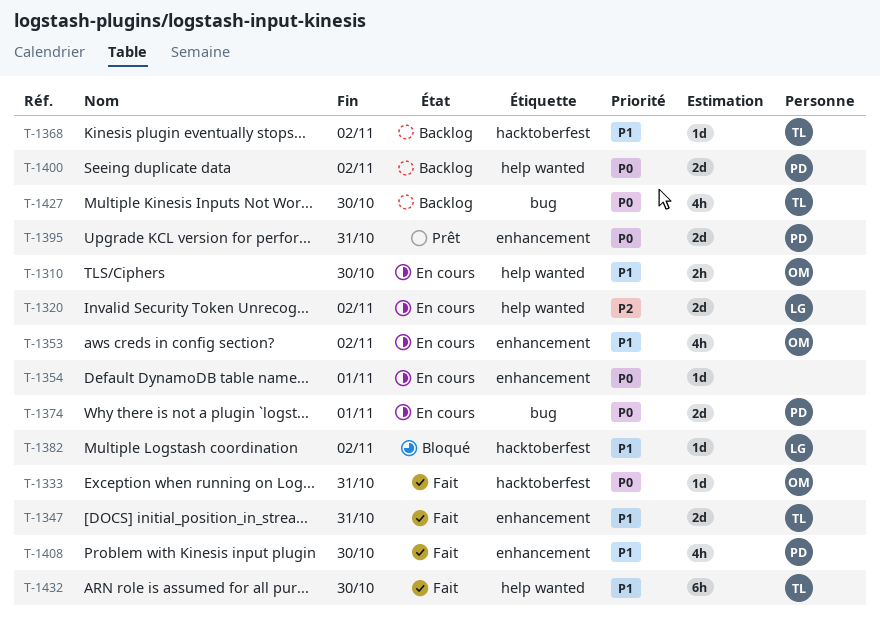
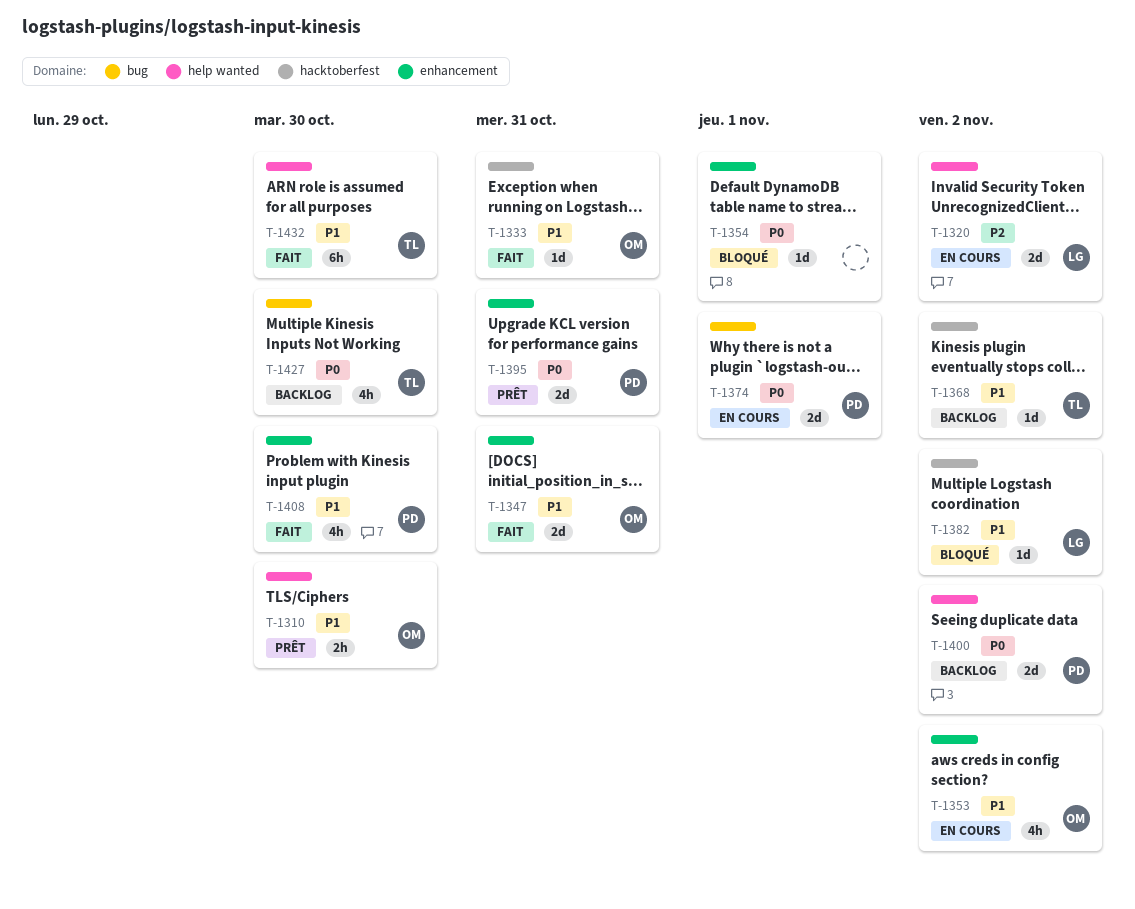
T-1310, status: En cours -> Prêt
T-1333, priority: P0 -> P1
T-1347, owner: TL -> OM
T-1354, status: En cours -> Bloqué

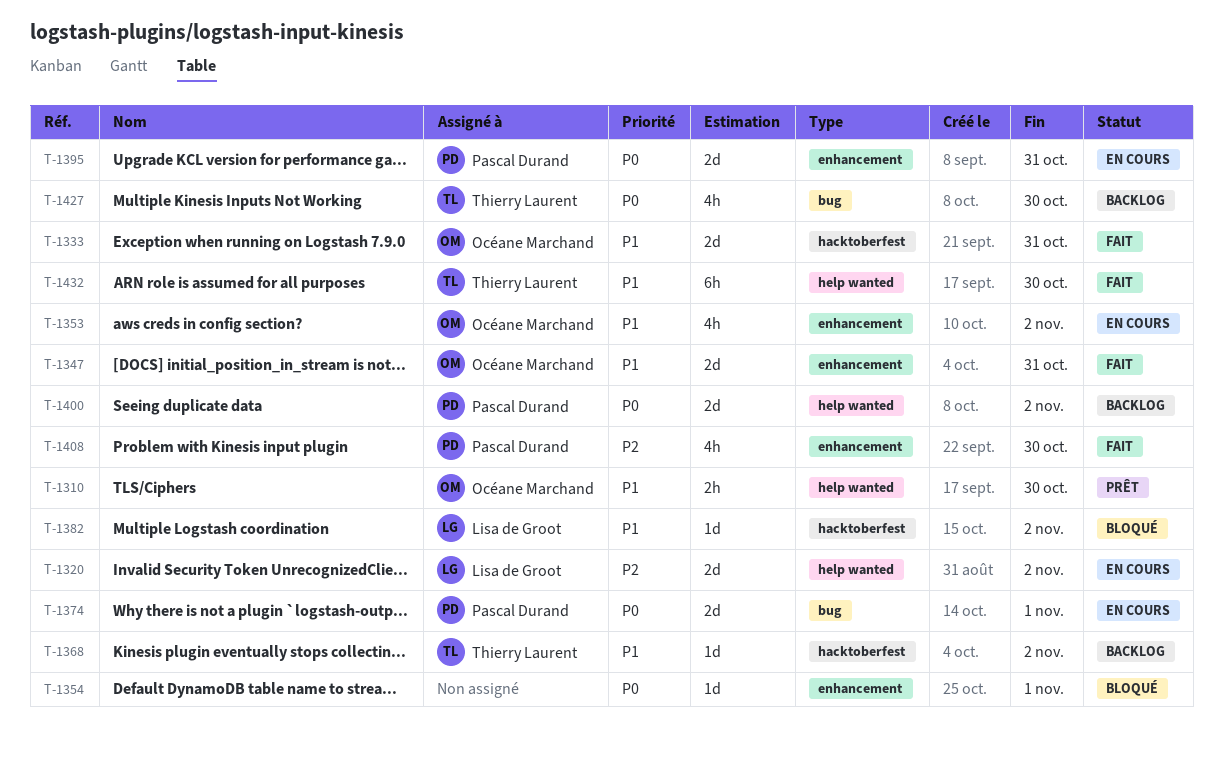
T-1333, estimate: 1d -> 2d
T-1395, status: Prêt -> En cours
T-1408, priority: P1 -> P2

